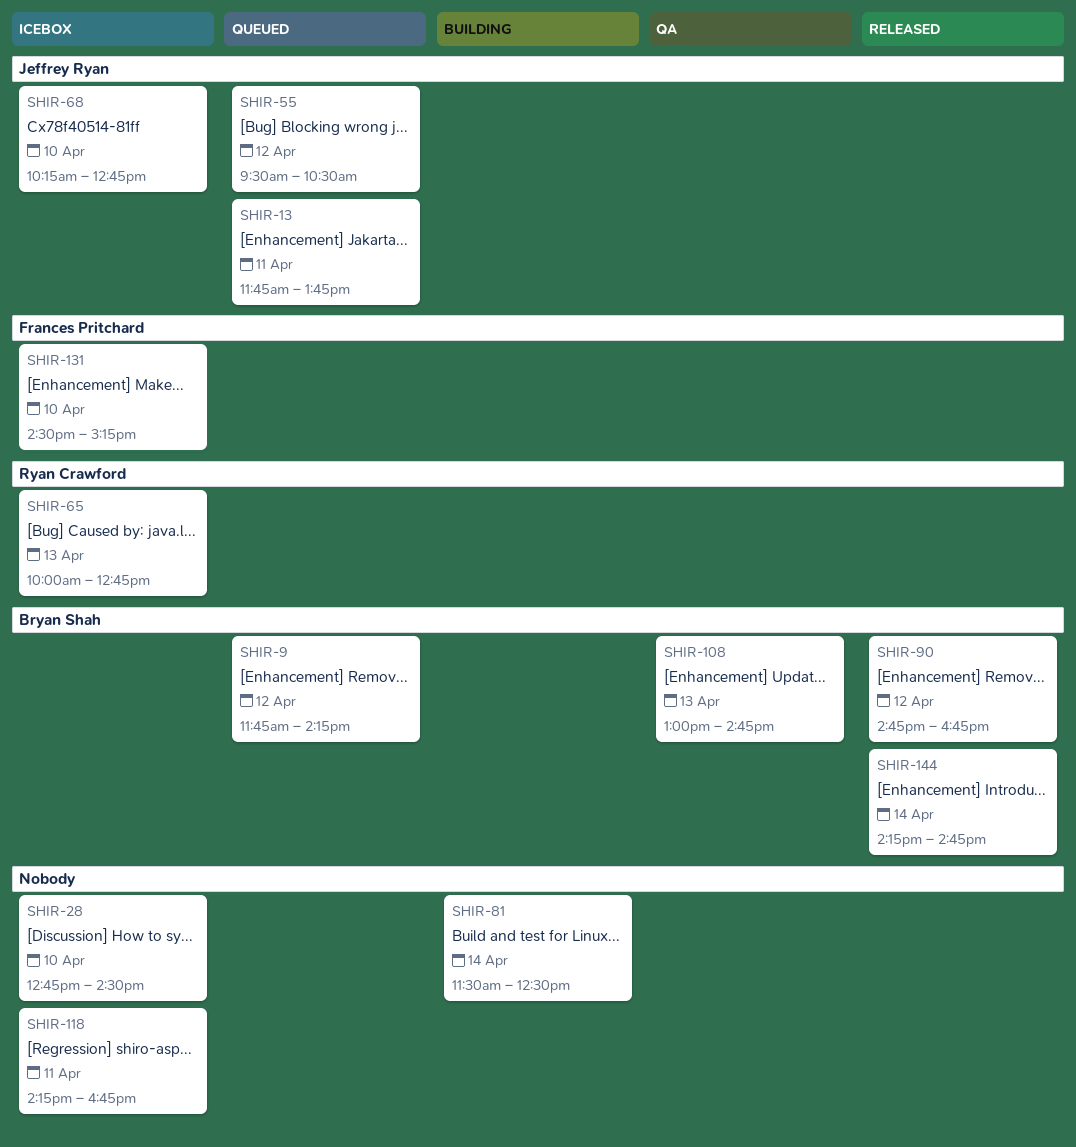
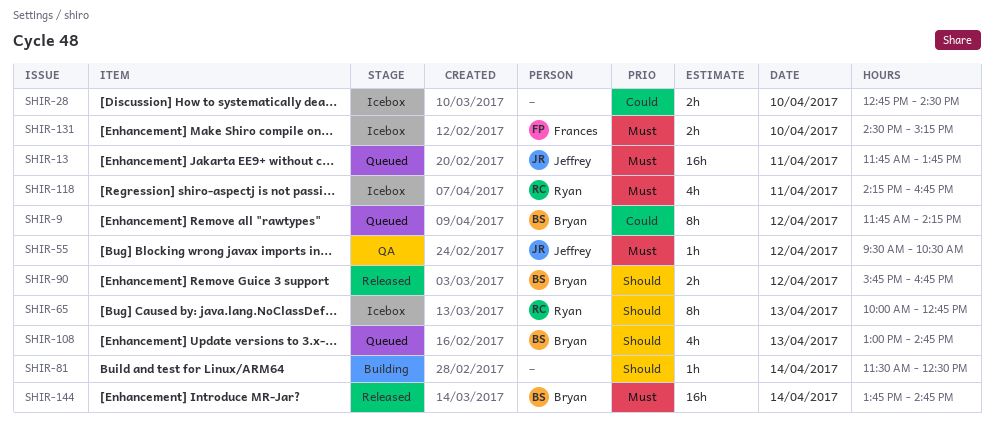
SHIR-55, status: Queued -> QA
SHIR-68: present -> none
SHIR-90, begins: 14:45 -> 15:45
SHIR-108, status: QA -> Queued
SHIR-118, owner: none -> Ryan Crawford
SHIR-144, begins: 14:15 -> 13:45

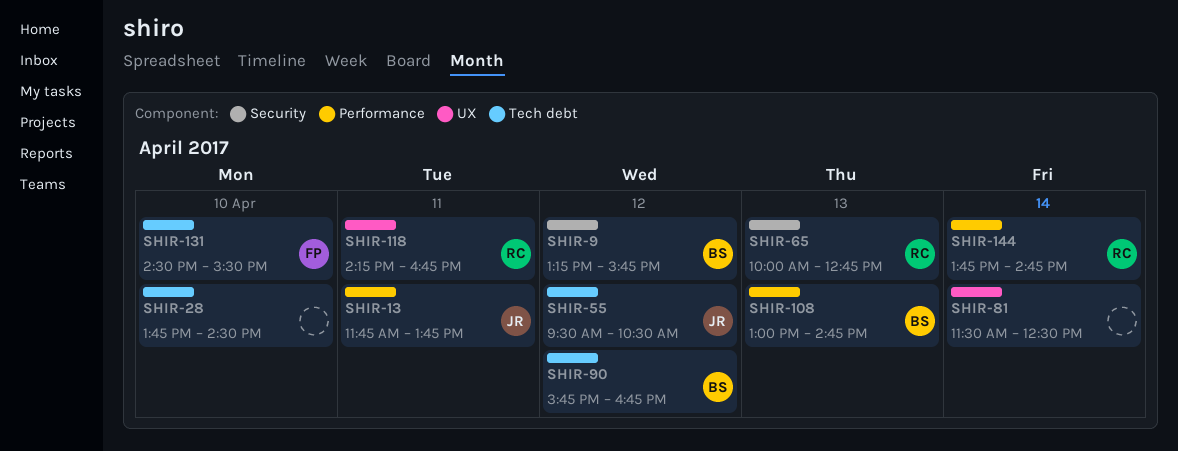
SHIR-9, begins: 11:45 -> 13:15
SHIR-9, ends: 14:15 -> 15:45
SHIR-28, begins: 12:45 -> 13:45
SHIR-131, ends: 15:15 -> 15:30
SHIR-144, owner: Bryan -> Ryan

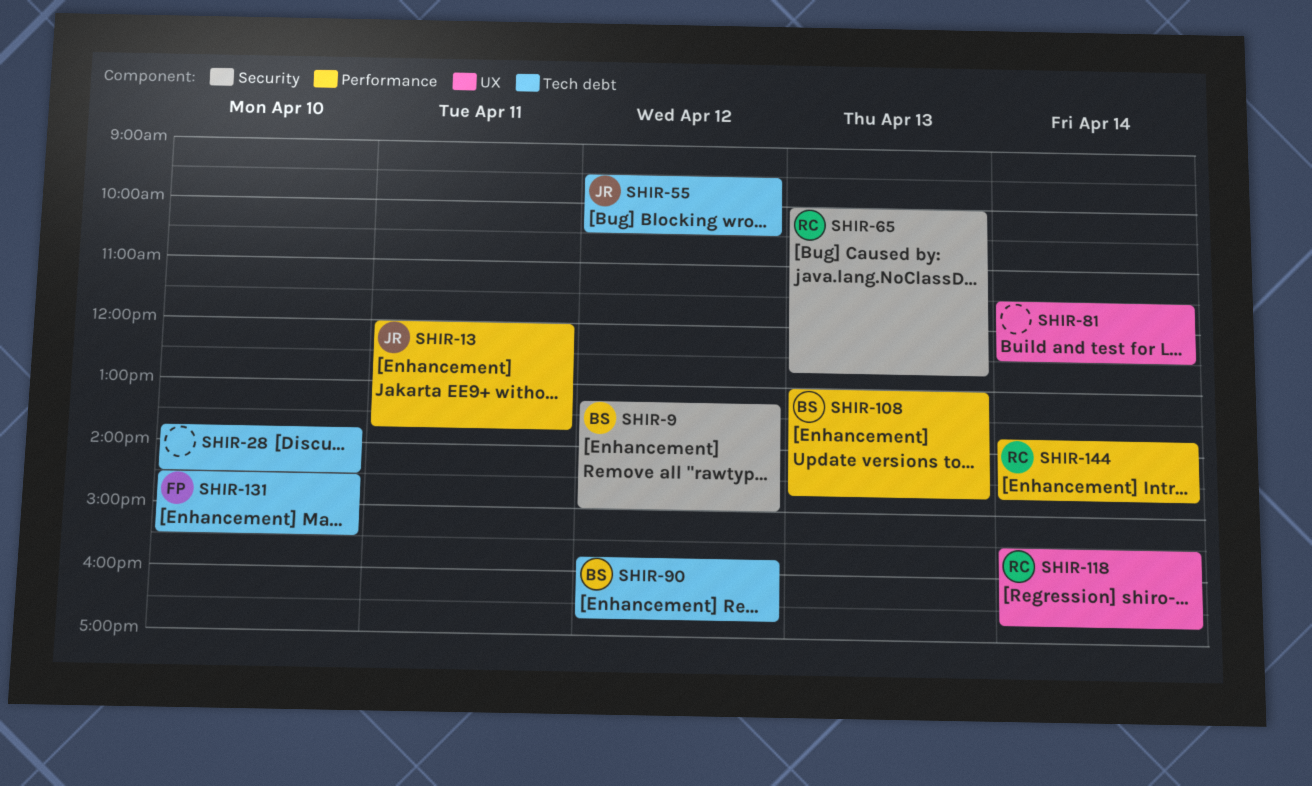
SHIR-9, ends: 15:45 -> 15:00
SHIR-13, begins: 11:45 -> 12:00
SHIR-118, day: Apr 11 -> Apr 14
SHIR-118, begins: 14:15 -> 15:30

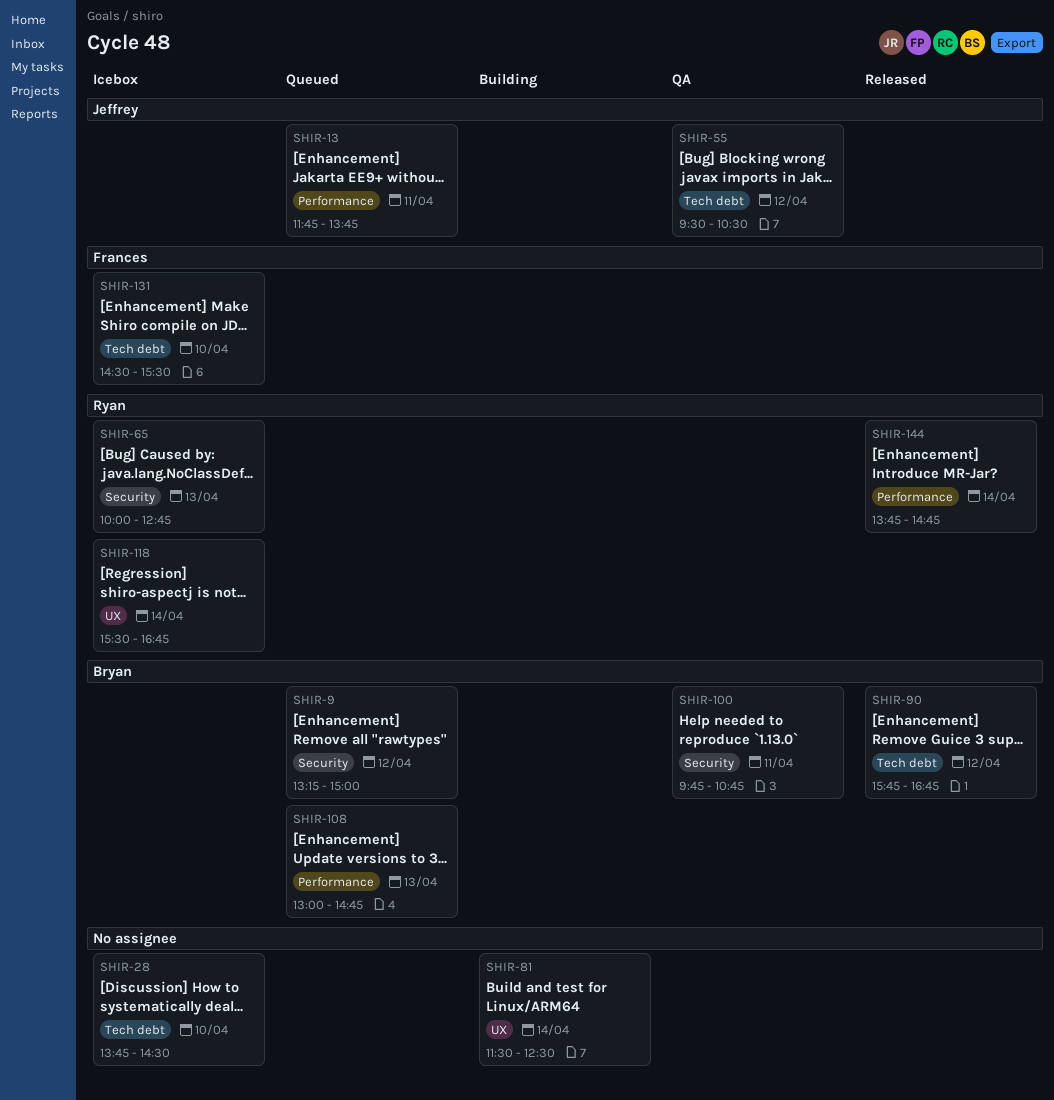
SHIR-13, begins: 12:00 -> 11:45
SHIR-100: none -> present

